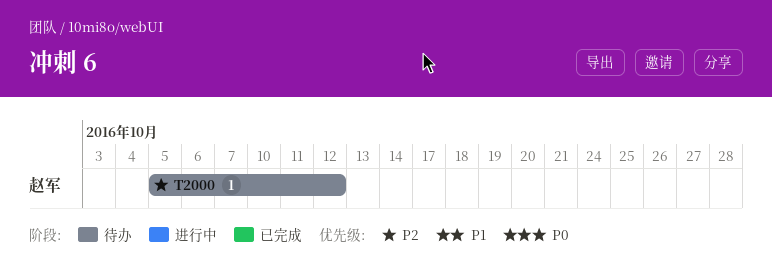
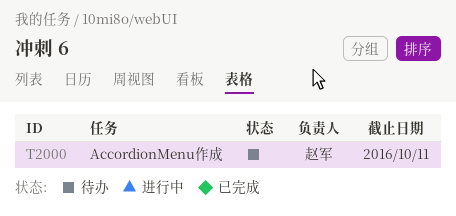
T2000, due: Oct 12 -> Oct 11

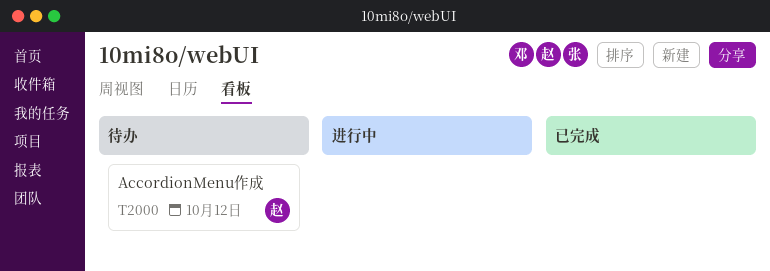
T2000, due: Oct 11 -> Oct 12

